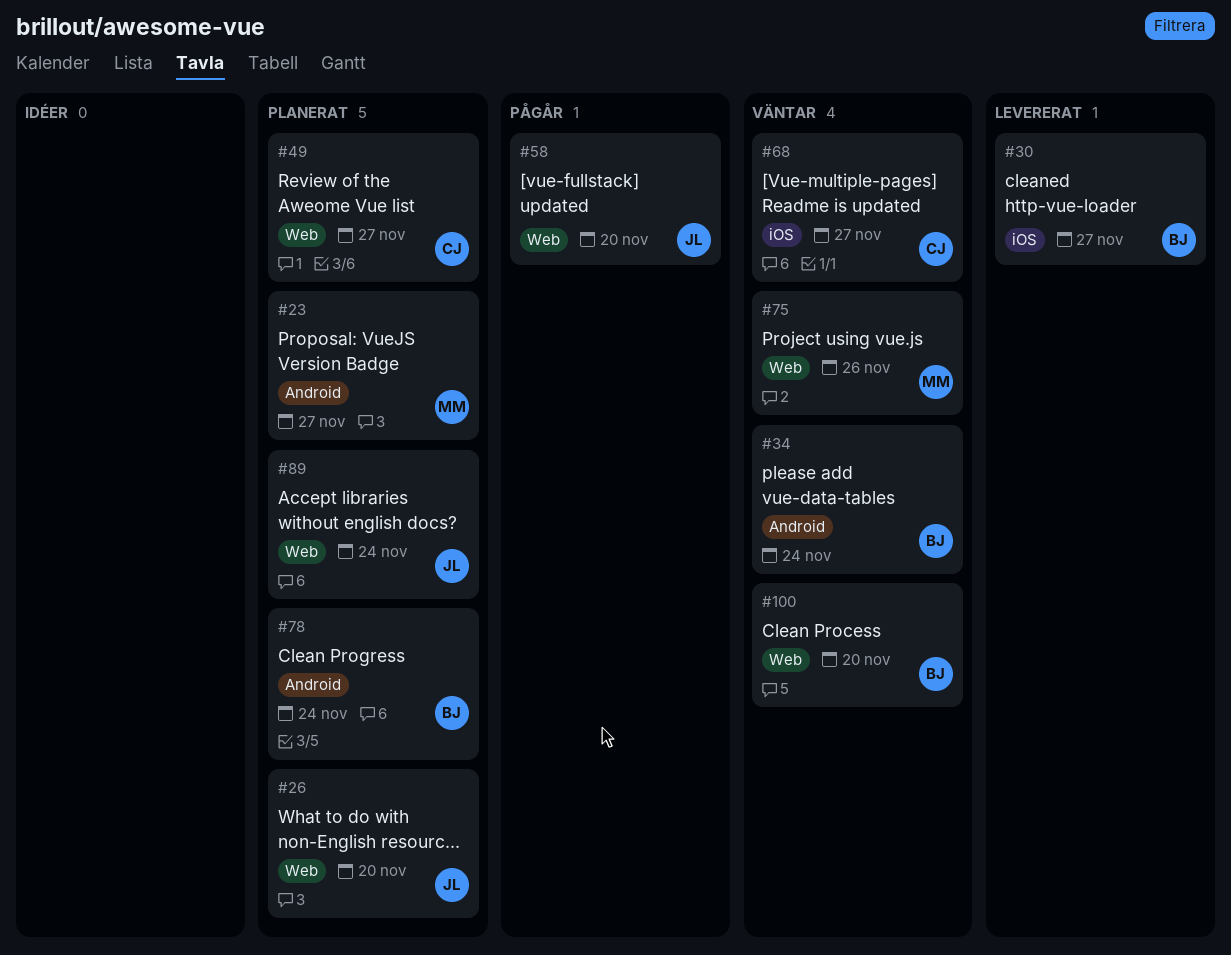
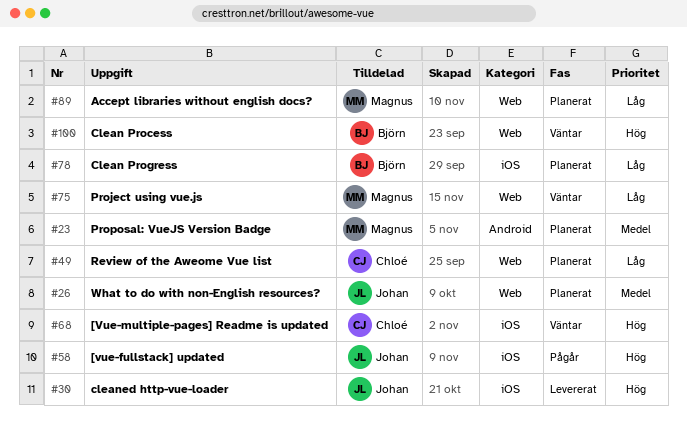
#30, owner: Björn -> Johan
#34: present -> none
#58, label: Web -> iOS
#78, label: Android -> iOS
#89, owner: Johan -> Magnus

